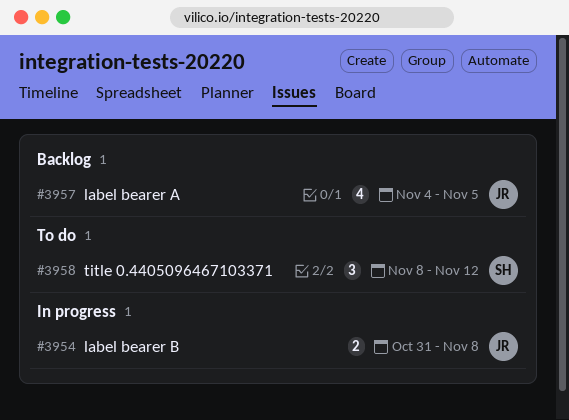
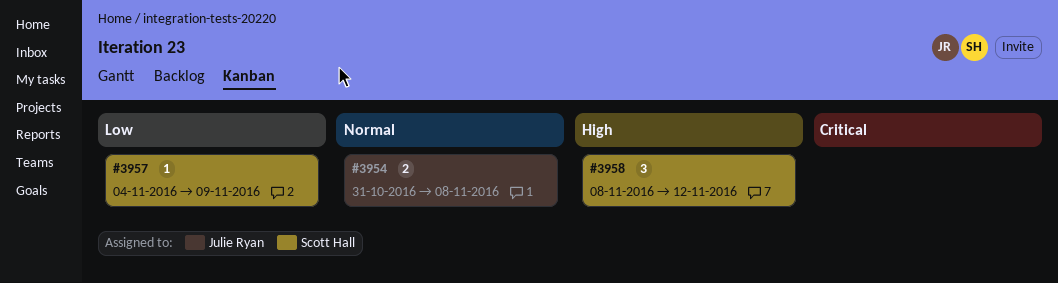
#3957, owner: Julie Ryan -> Scott Hall
#3957, estimate: 4 -> 1
#3957, due: Nov 5 -> Nov 9

